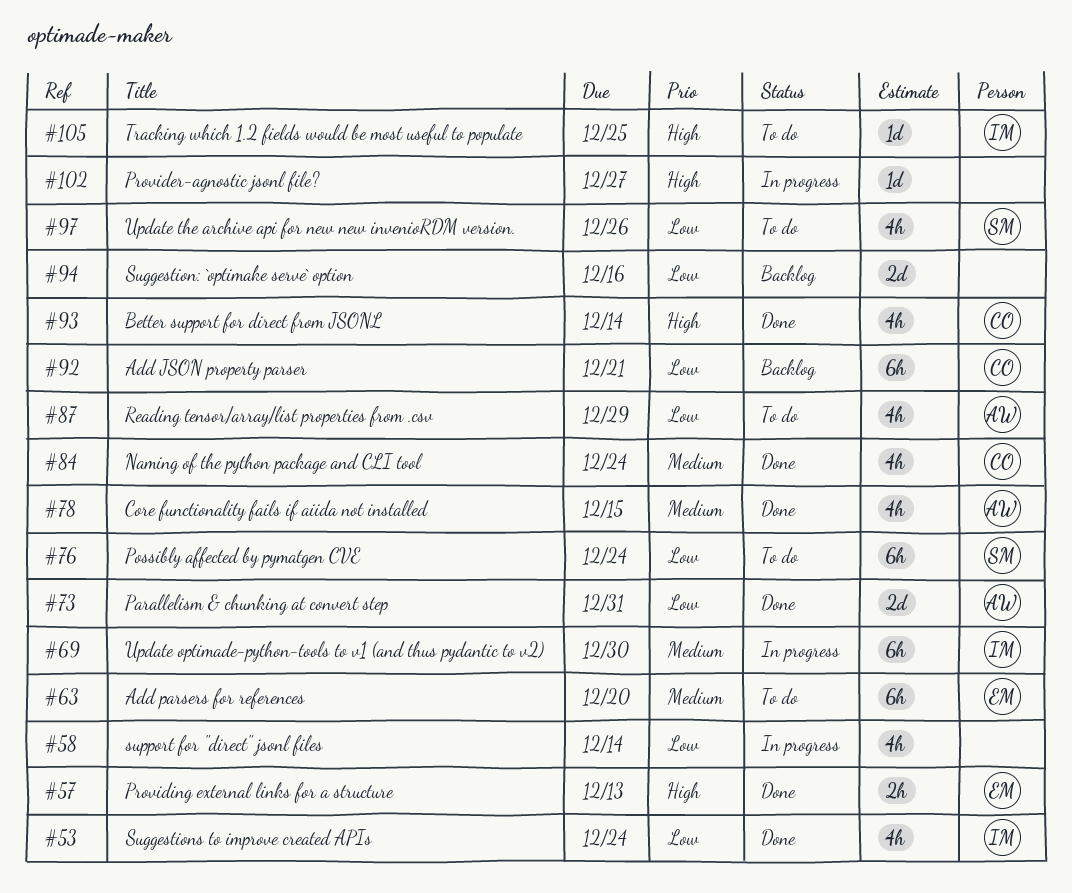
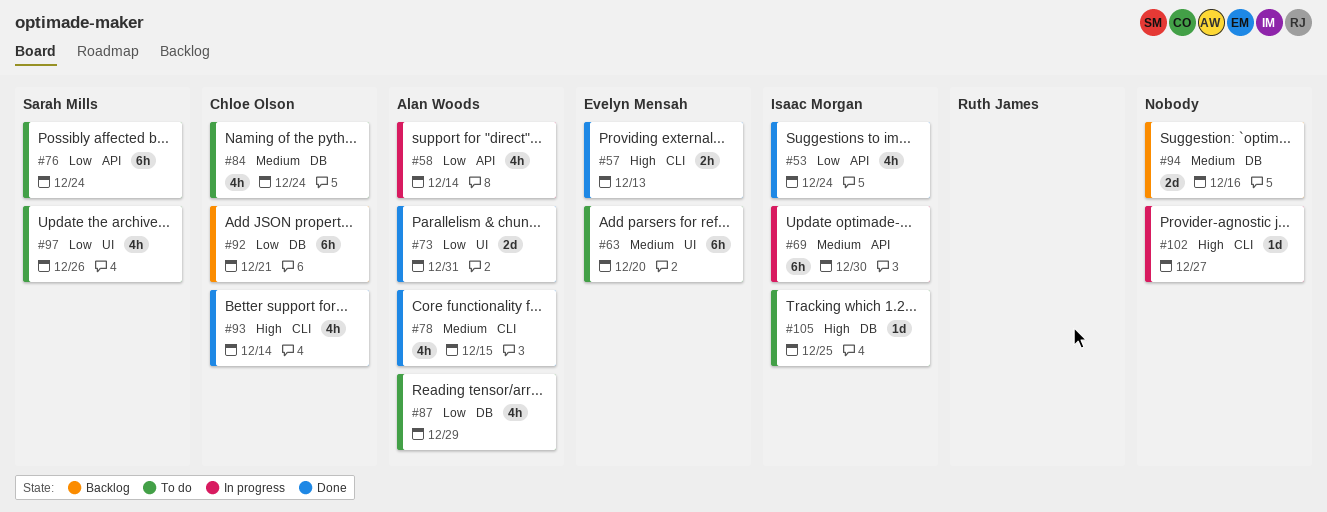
#58, owner: none -> Alan Woods
#84, status: Done -> To do
#94, priority: Low -> Medium

